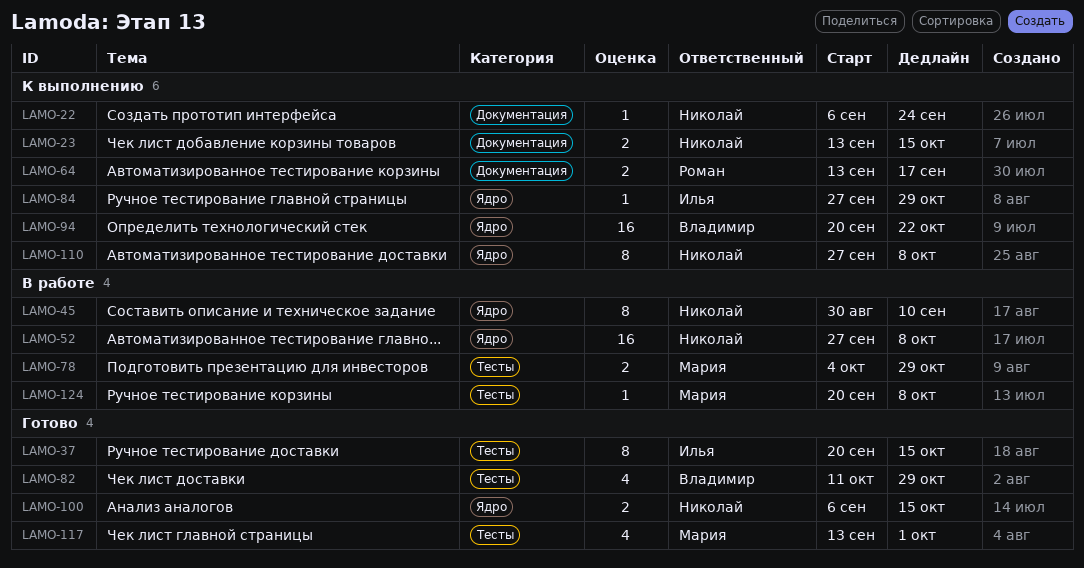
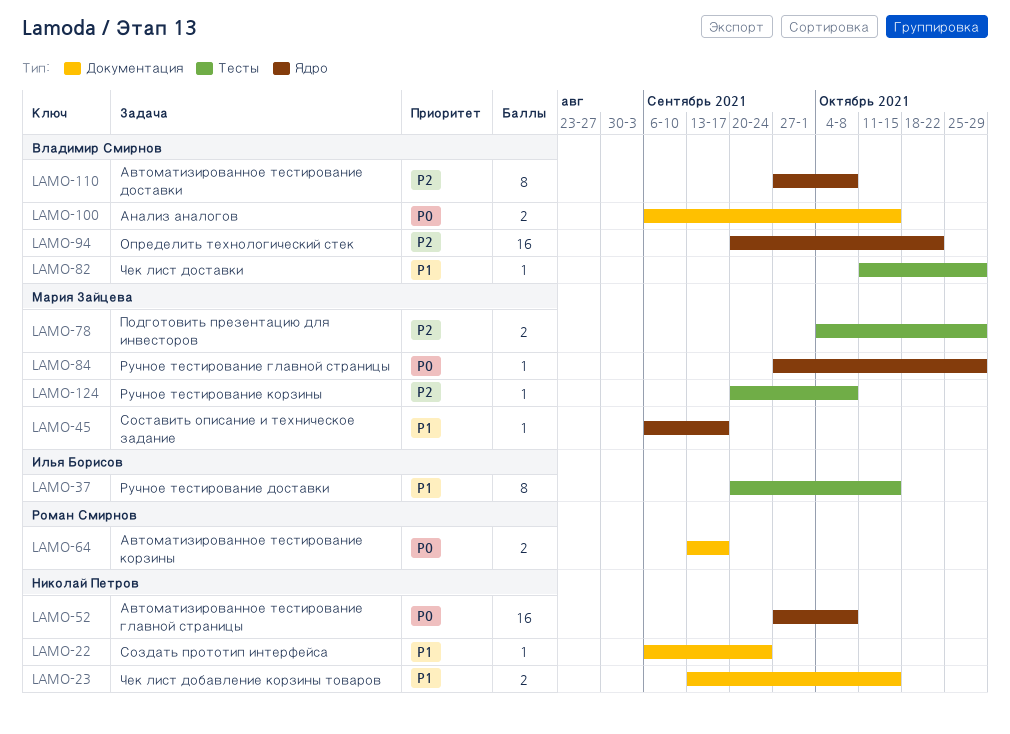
LAMO-45, owner: Николай Петров -> Мария Зайцева
LAMO-45, estimate: 8 -> 1
LAMO-45, start: Aug 30 -> Sep 6
LAMO-45, due: Sep 10 -> Sep 17
LAMO-82, estimate: 4 -> 1
LAMO-84, owner: Илья Борисов -> Мария Зайцева
LAMO-100, owner: Николай Петров -> Владимир Смирнов
LAMO-100, label: Ядро -> Документация
LAMO-110, owner: Николай Петров -> Владимир Смирнов
LAMO-117: present -> none

